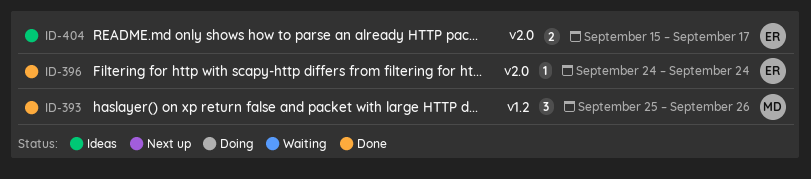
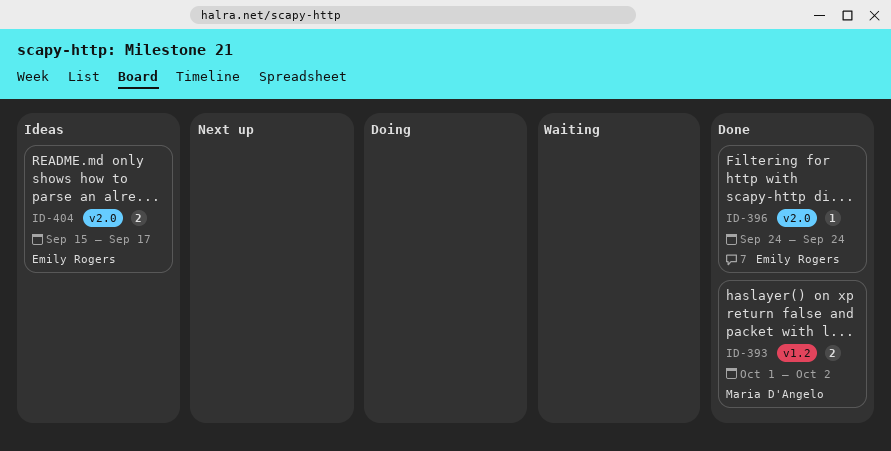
ID-393, estimate: 3 -> 2
ID-393, start: Sep 25 -> Oct 1
ID-393, due: Sep 26 -> Oct 2

